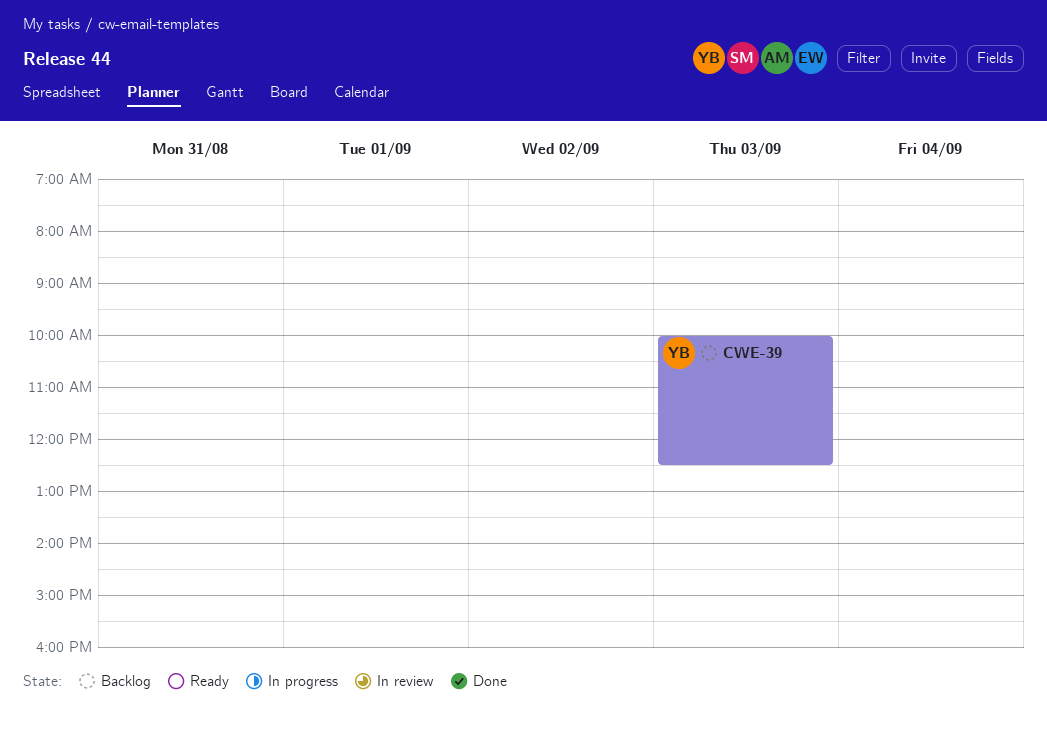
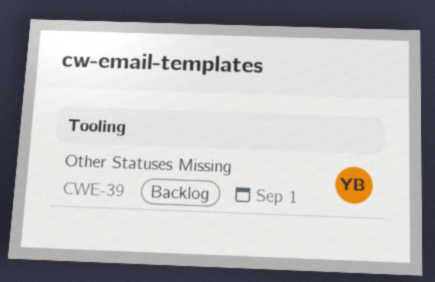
CWE-39, day: Sep 3 -> Sep 1

